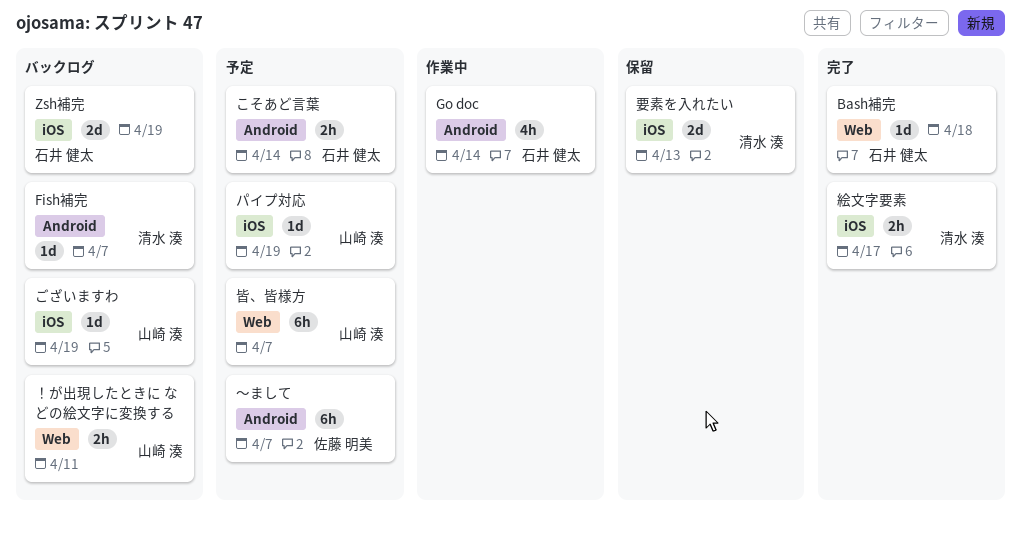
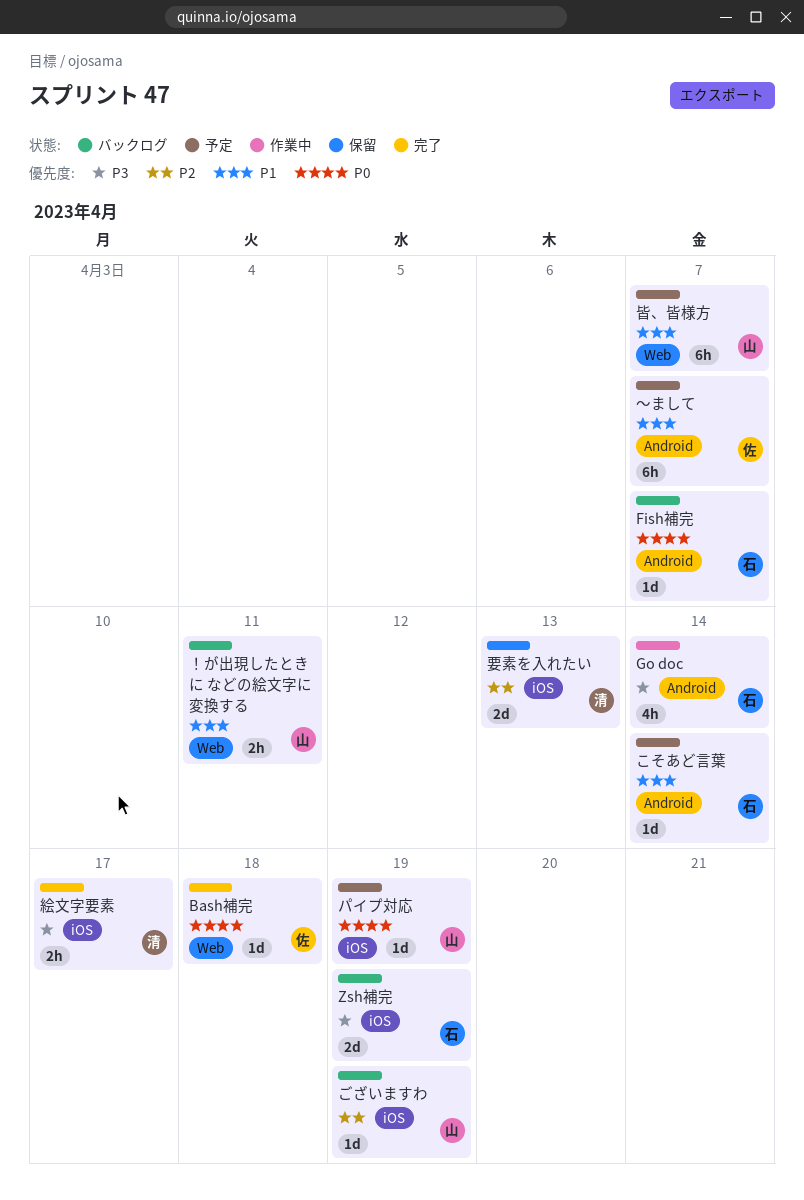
Bash補完, owner: 石井 健太 -> 佐藤 明美
Fish補完, owner: 清水 湊 -> 石井 健太
こそあど言葉, estimate: 2h -> 1d

